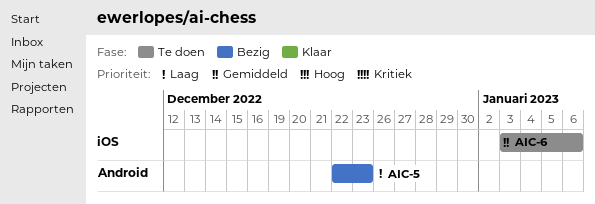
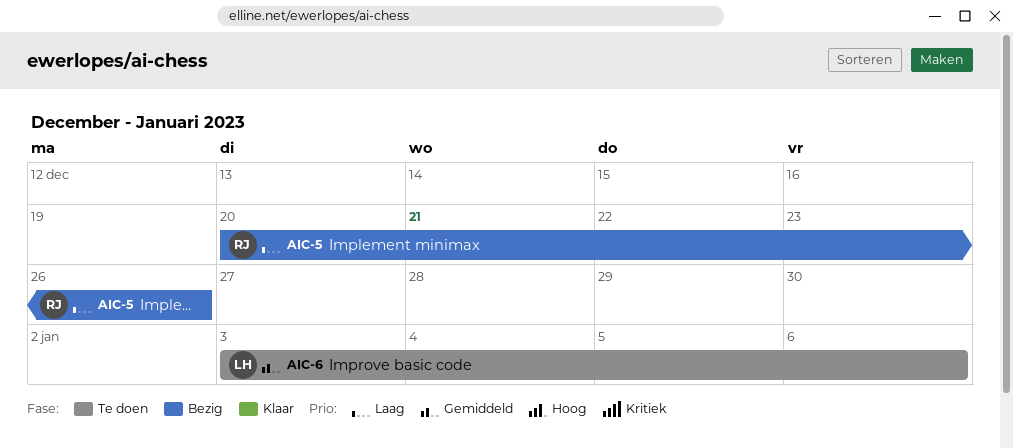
AIC-5, start: Dec 22 -> Dec 20
AIC-5, due: Dec 23 -> Dec 26

